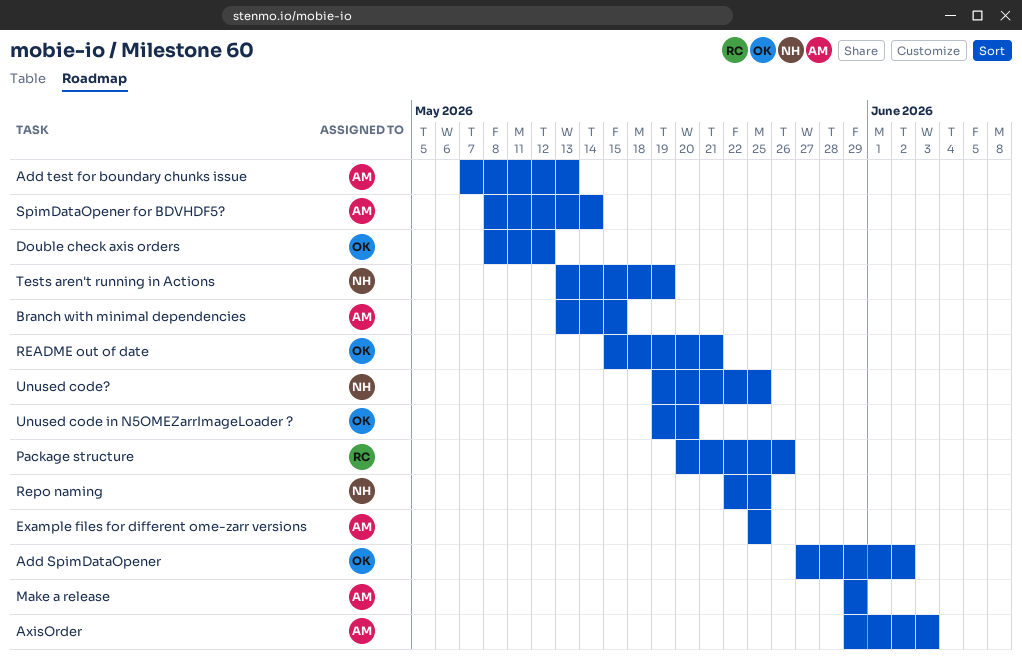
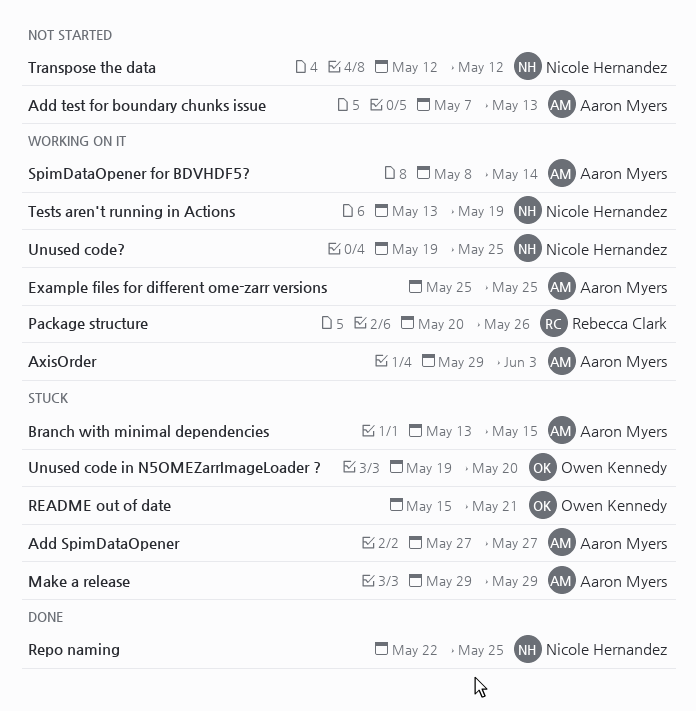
Add SpimDataOpener, owner: Owen Kennedy -> Aaron Myers
Add SpimDataOpener, due: Jun 2 -> May 27
Double check axis orders: present -> none
Transpose the data: none -> present

